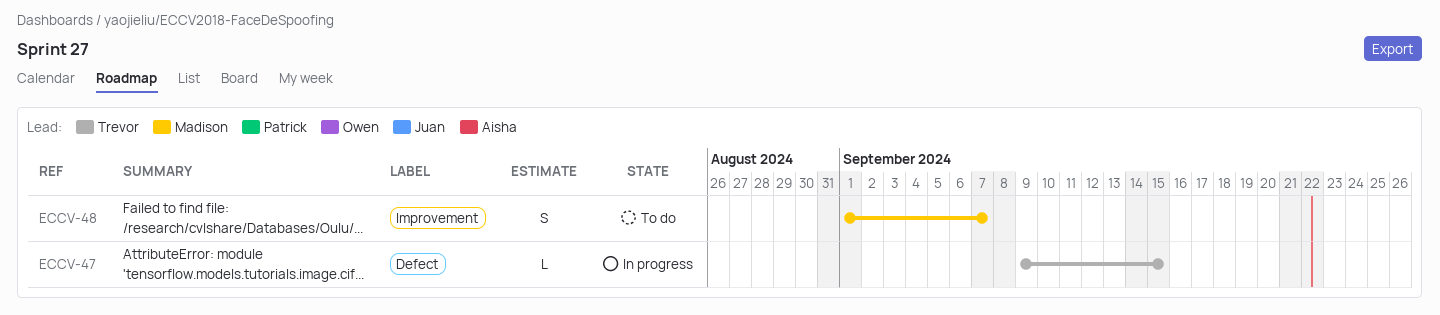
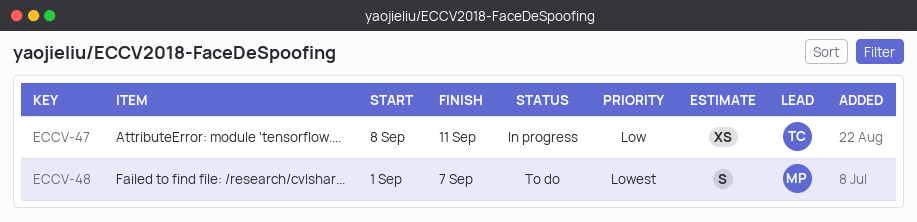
ECCV-47, estimate: L -> XS
ECCV-47, start: Sep 9 -> Sep 8
ECCV-47, due: Sep 15 -> Sep 11

